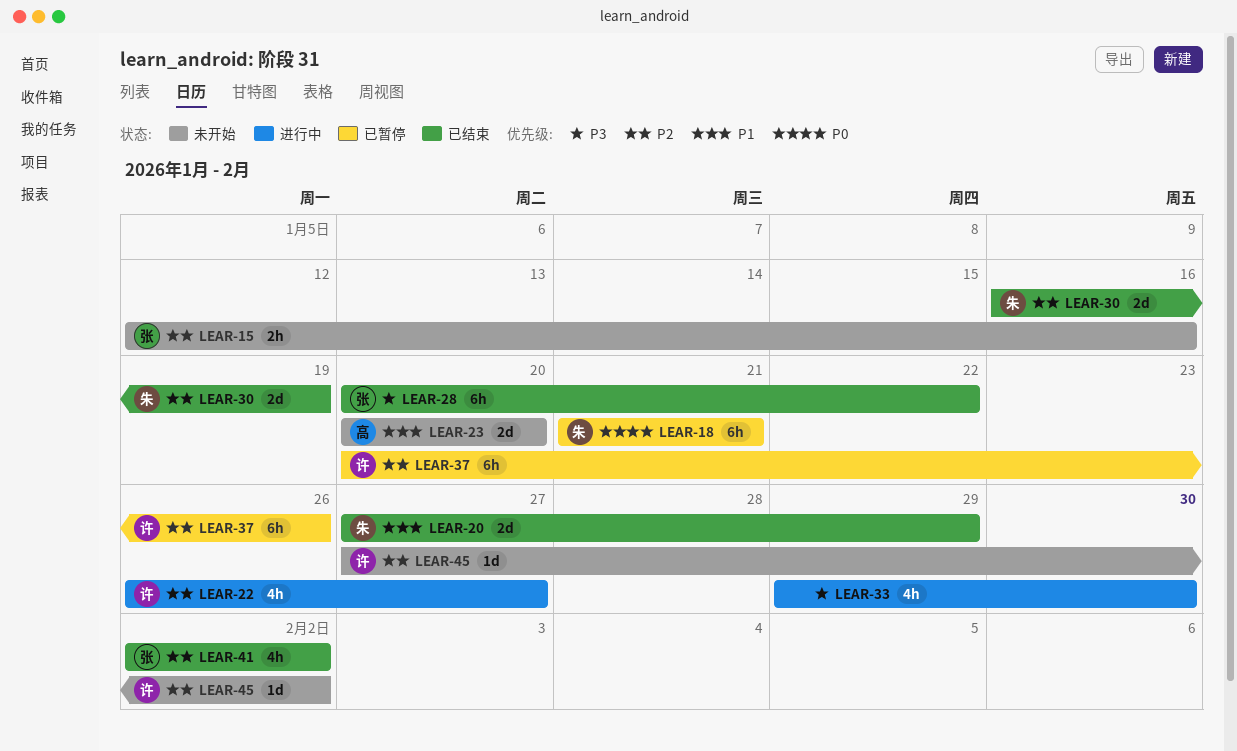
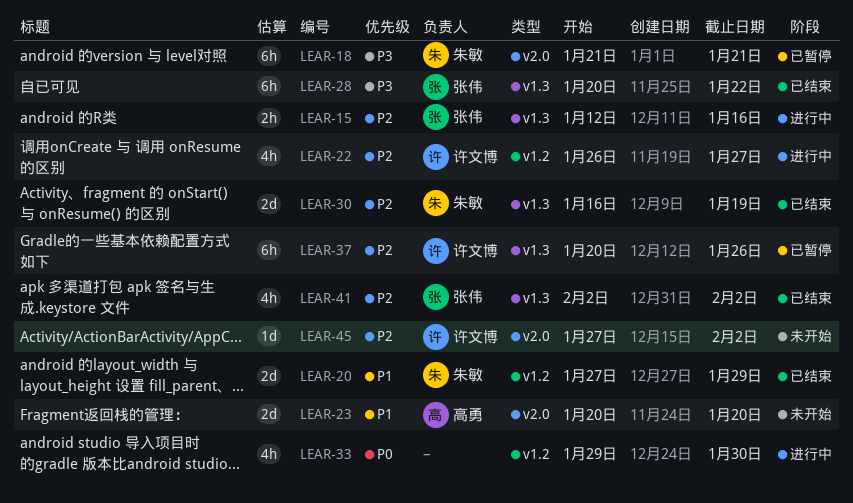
LEAR-15, status: 未开始 -> 进行中
LEAR-18, priority: P0 -> P3
LEAR-33, priority: P3 -> P0

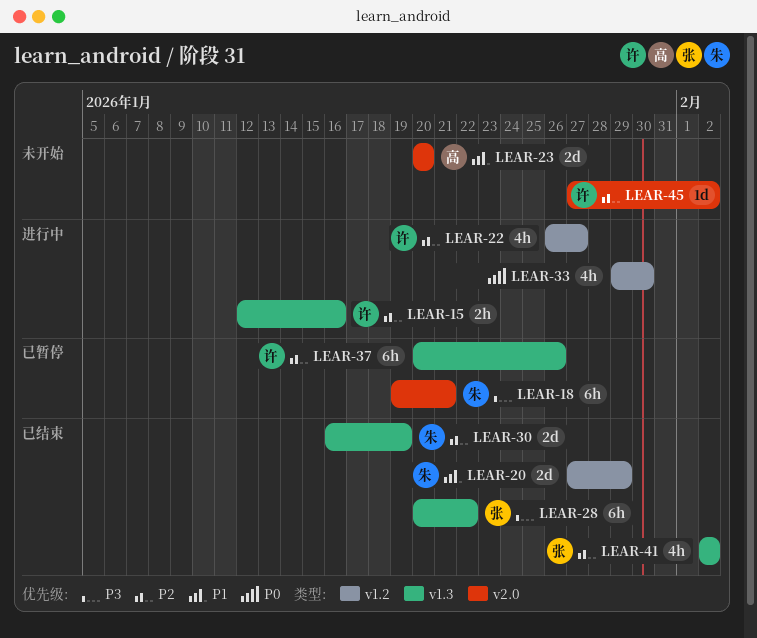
LEAR-15, owner: 张伟 -> 许文博
LEAR-18, start: Jan 21 -> Jan 19

